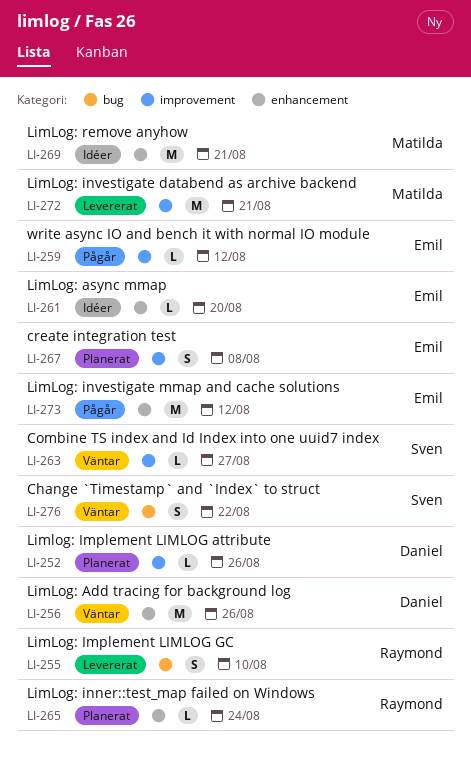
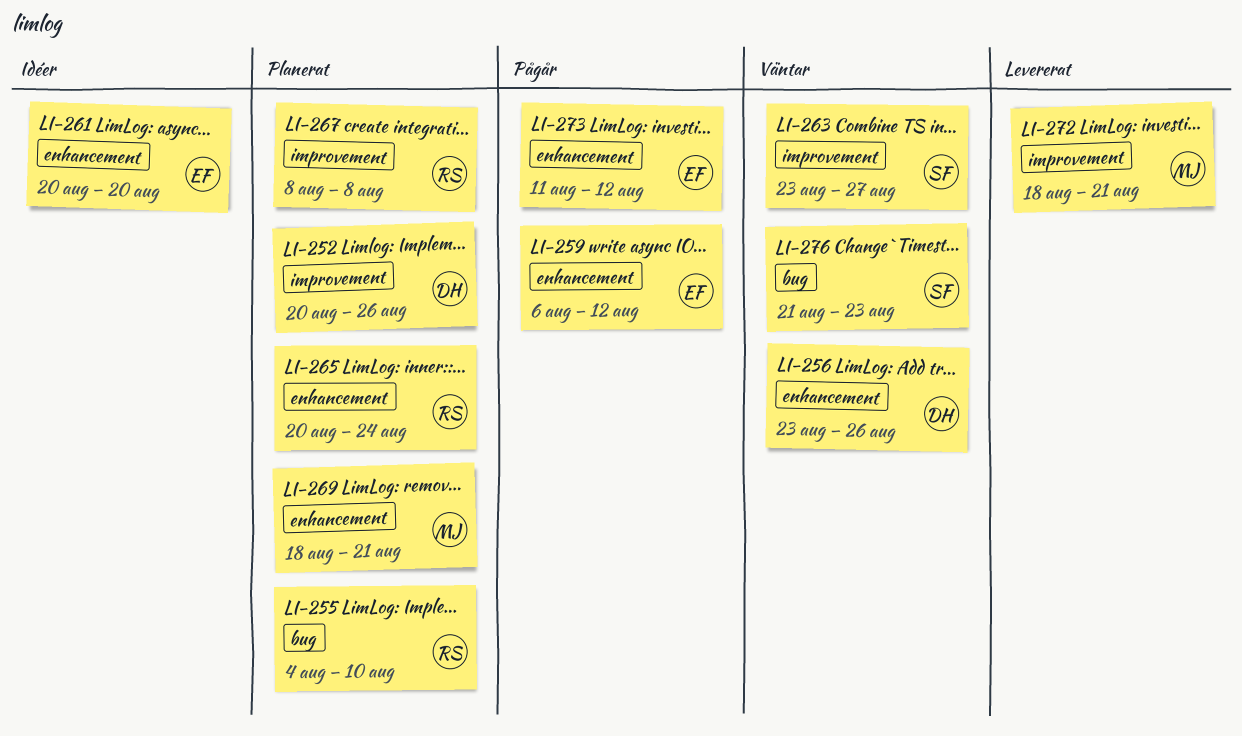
LI-255, status: Levererat -> Planerat
LI-259, label: improvement -> enhancement
LI-267, owner: Emil -> Raymond
LI-269, status: Idéer -> Planerat
LI-276, due: Aug 22 -> Aug 23

